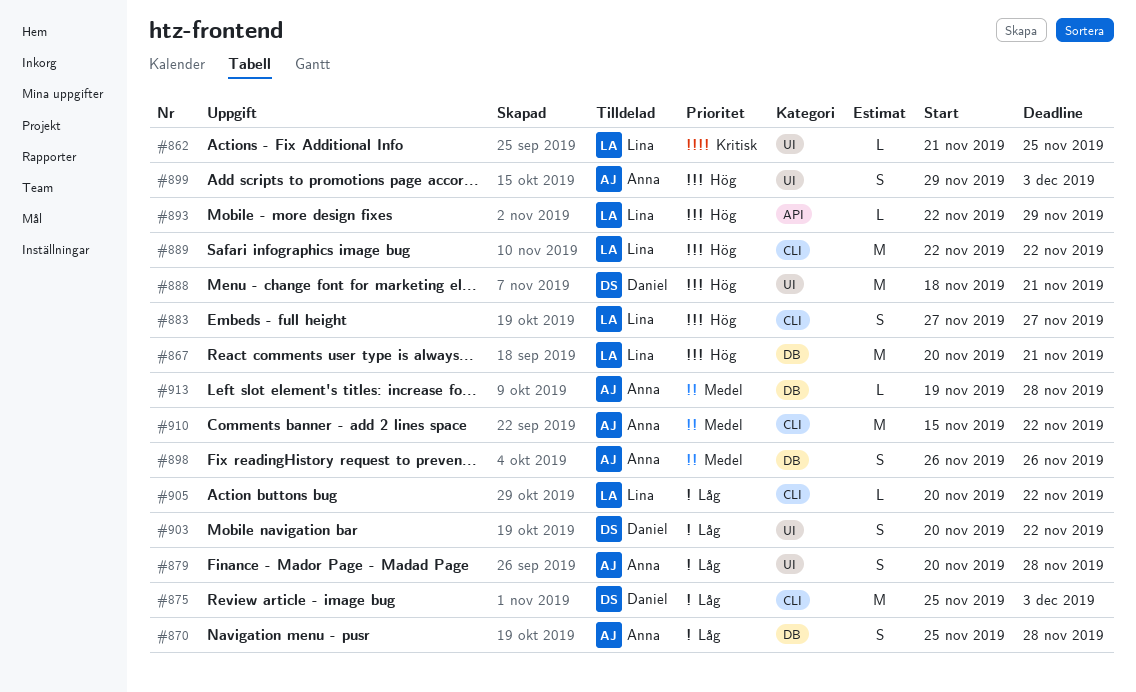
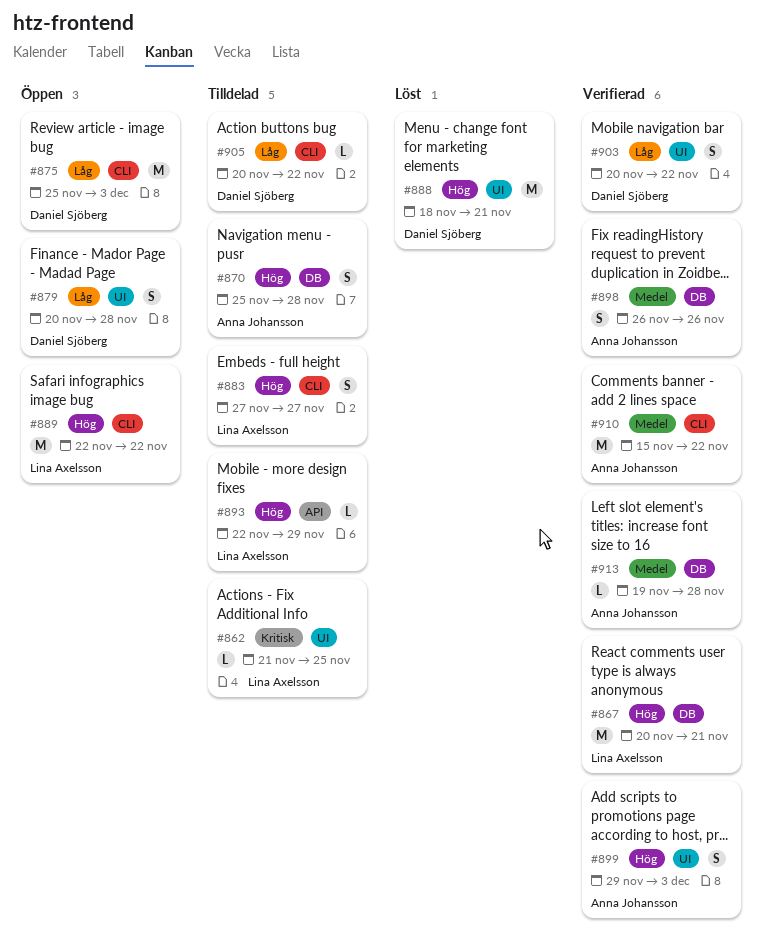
#870, priority: Låg -> Hög
#879, owner: Anna Johansson -> Daniel Sjöberg
#905, owner: Lina Axelsson -> Daniel Sjöberg

